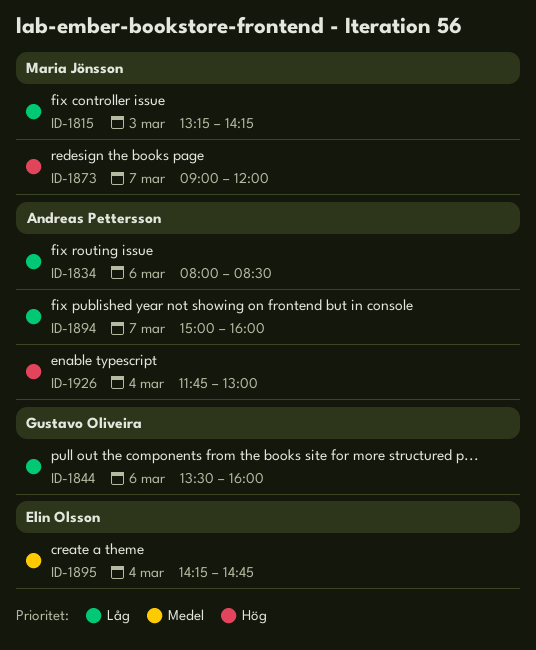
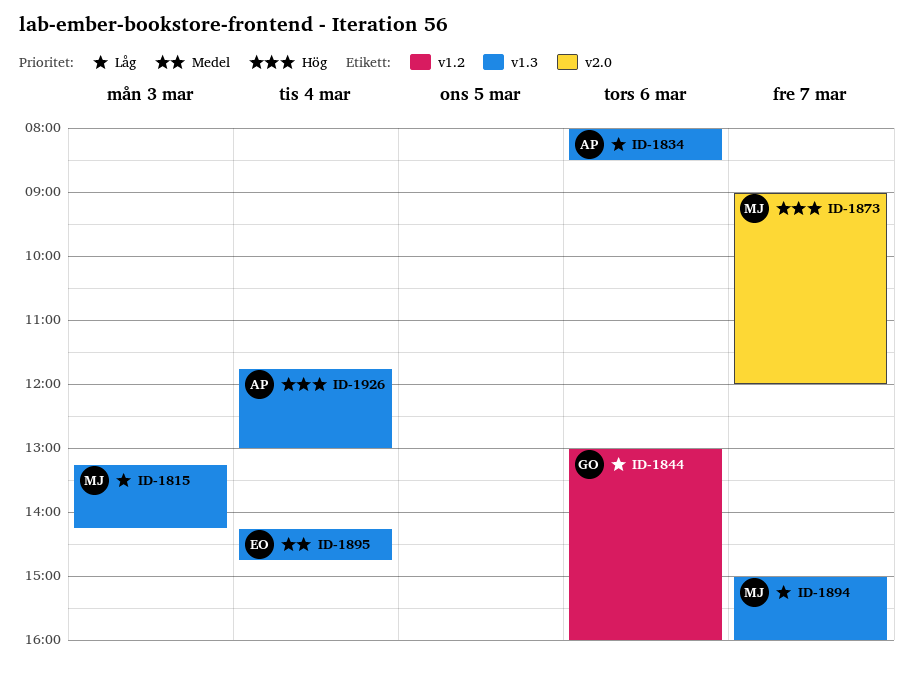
ID-1844, begins: 13:30 -> 13:00
ID-1894, owner: Andreas Pettersson -> Maria Jönsson

